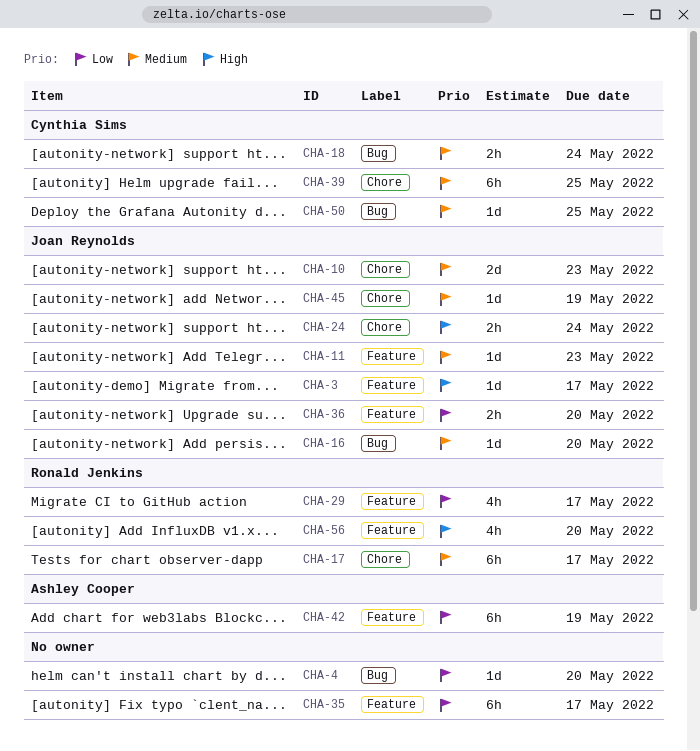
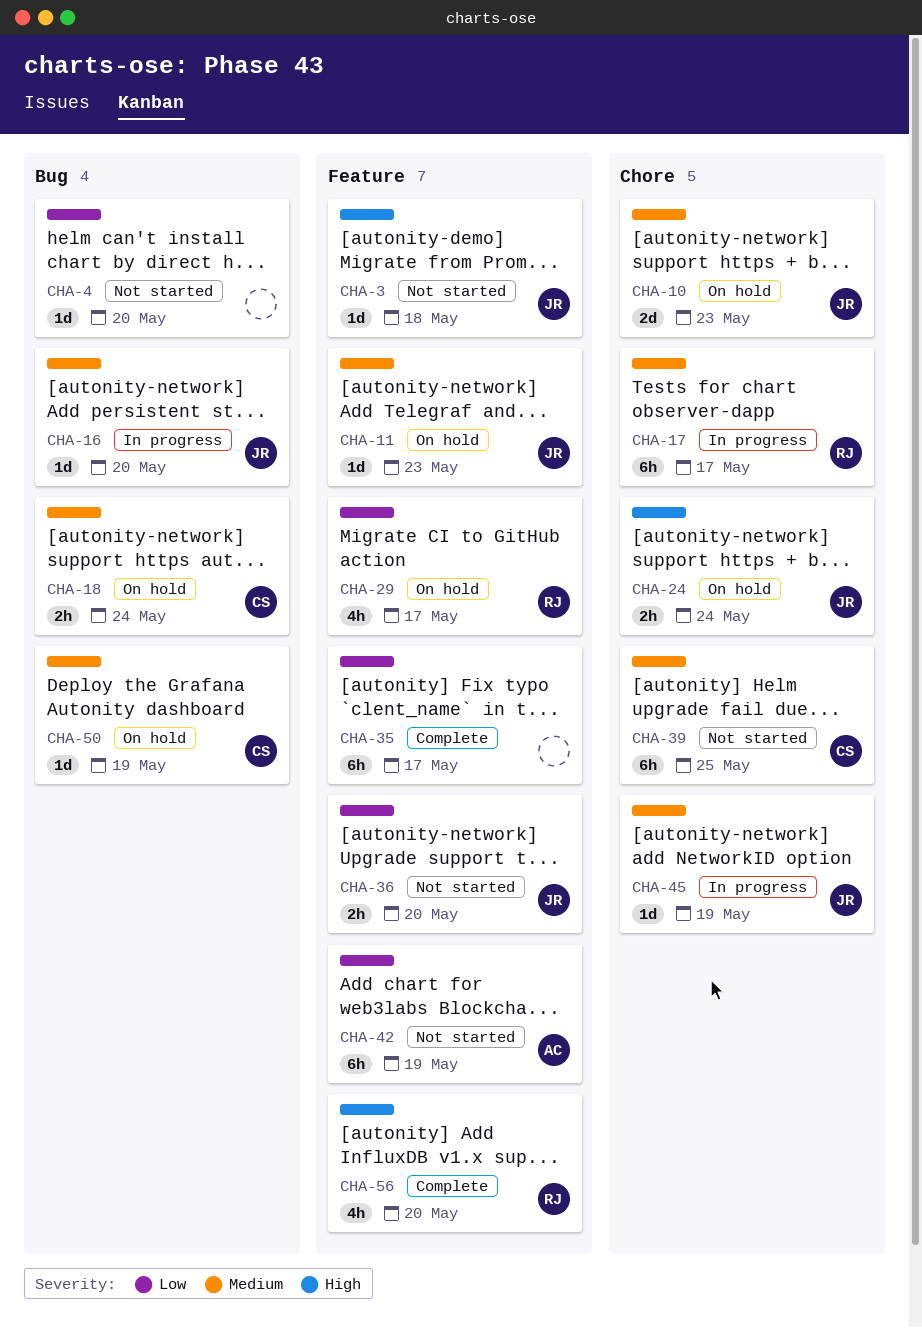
CHA-3, due: May 17 -> May 18
CHA-50, due: May 25 -> May 19

